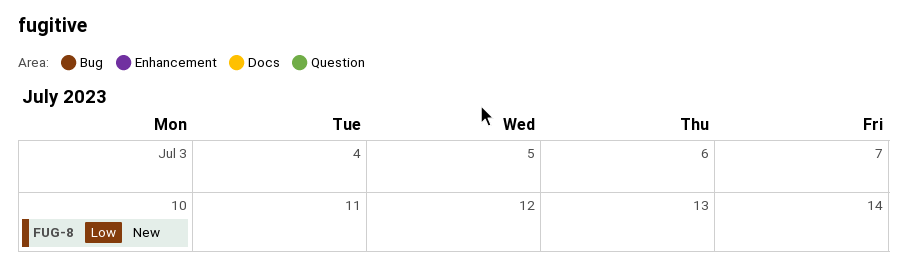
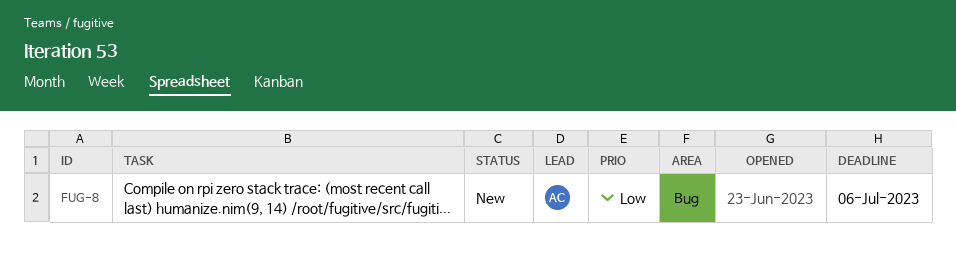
FUG-8, due: Jul 10 -> Jul 6

